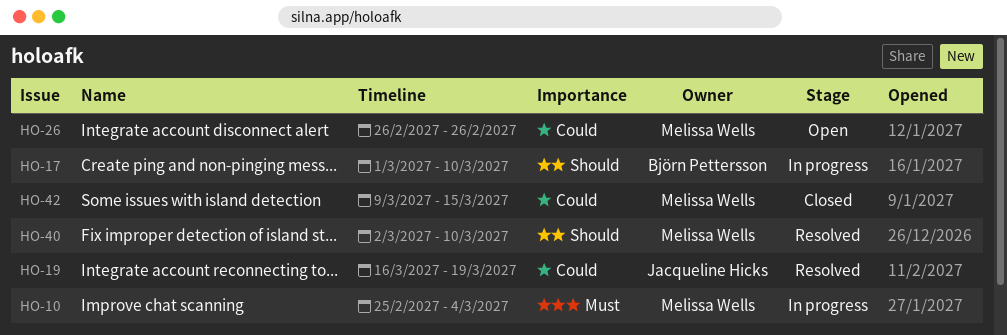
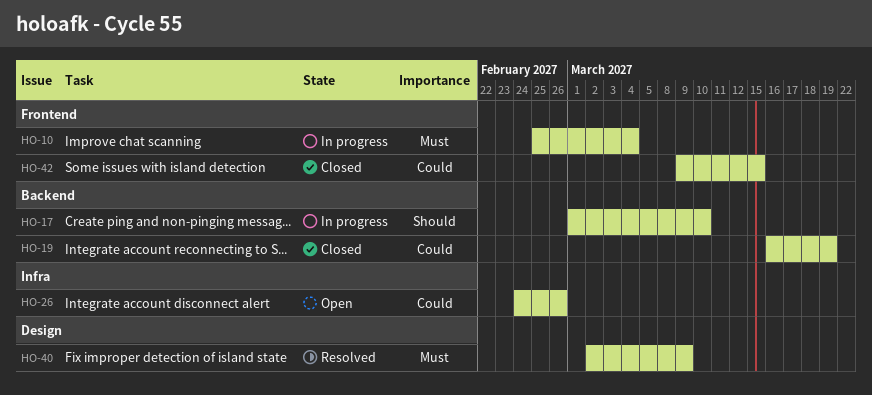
HO-19, status: Resolved -> Closed
HO-26, start: Feb 26 -> Feb 24
HO-40, priority: Should -> Must
HO-40, due: Mar 10 -> Mar 9

